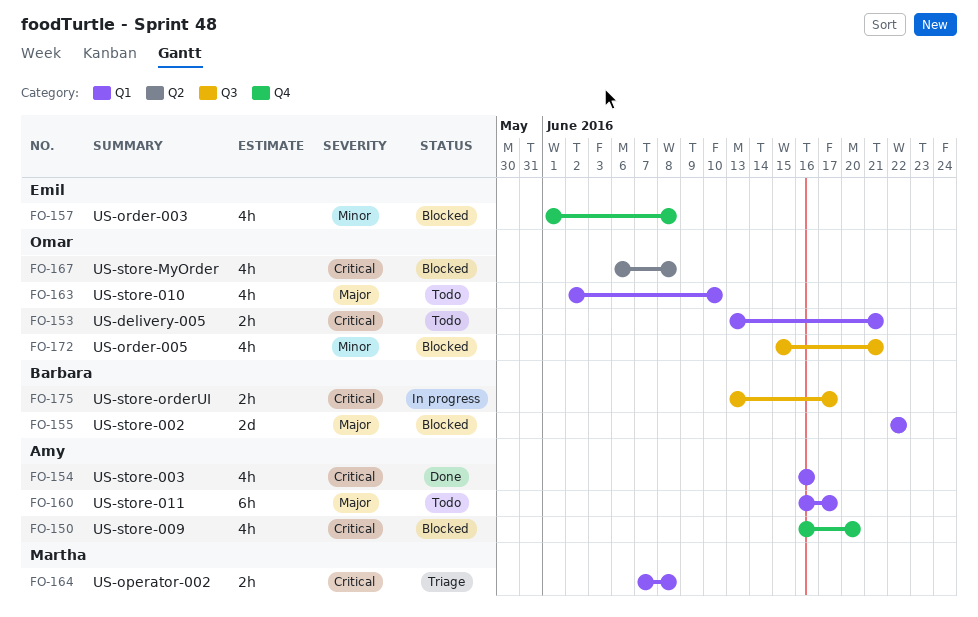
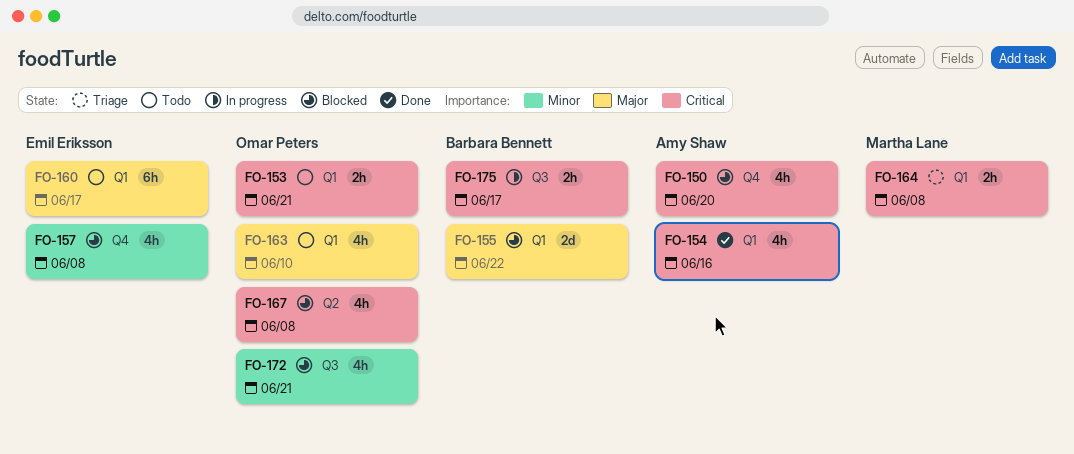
FO-160, owner: Amy Shaw -> Emil Eriksson

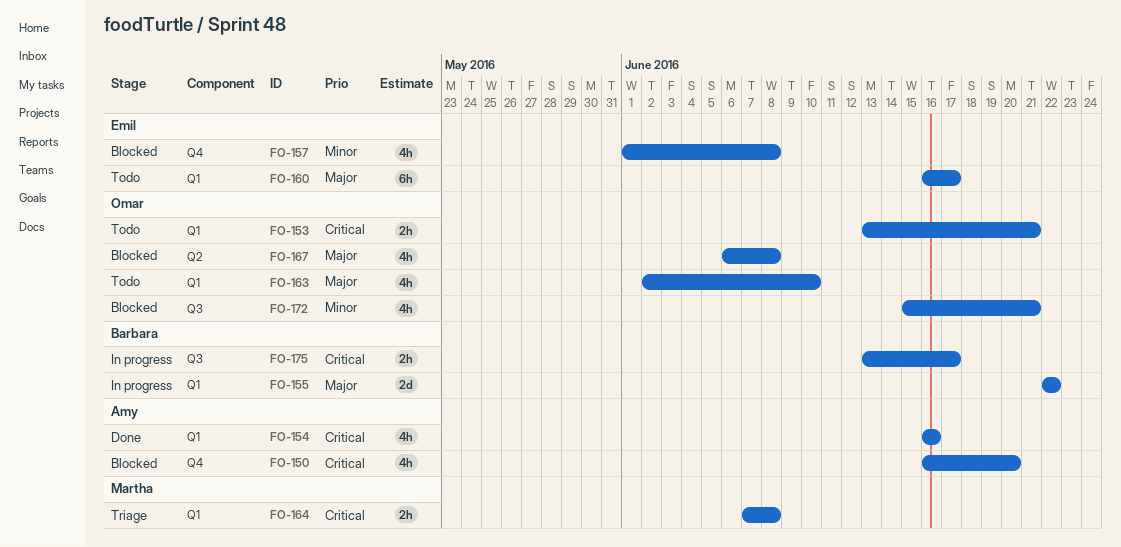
FO-155, status: Blocked -> In progress
FO-167, priority: Critical -> Major

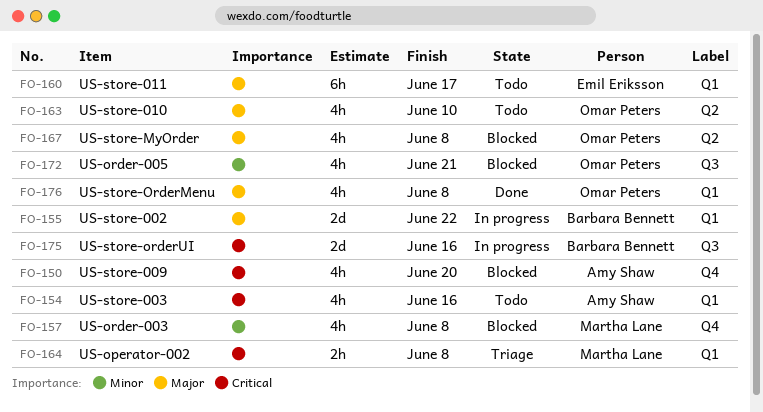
FO-153: present -> none
FO-154, status: Done -> Todo
FO-157, owner: Emil Eriksson -> Martha Lane
FO-163, label: Q1 -> Q2
FO-175, estimate: 2h -> 2d
FO-175, due: Jun 17 -> Jun 16
FO-176: none -> present

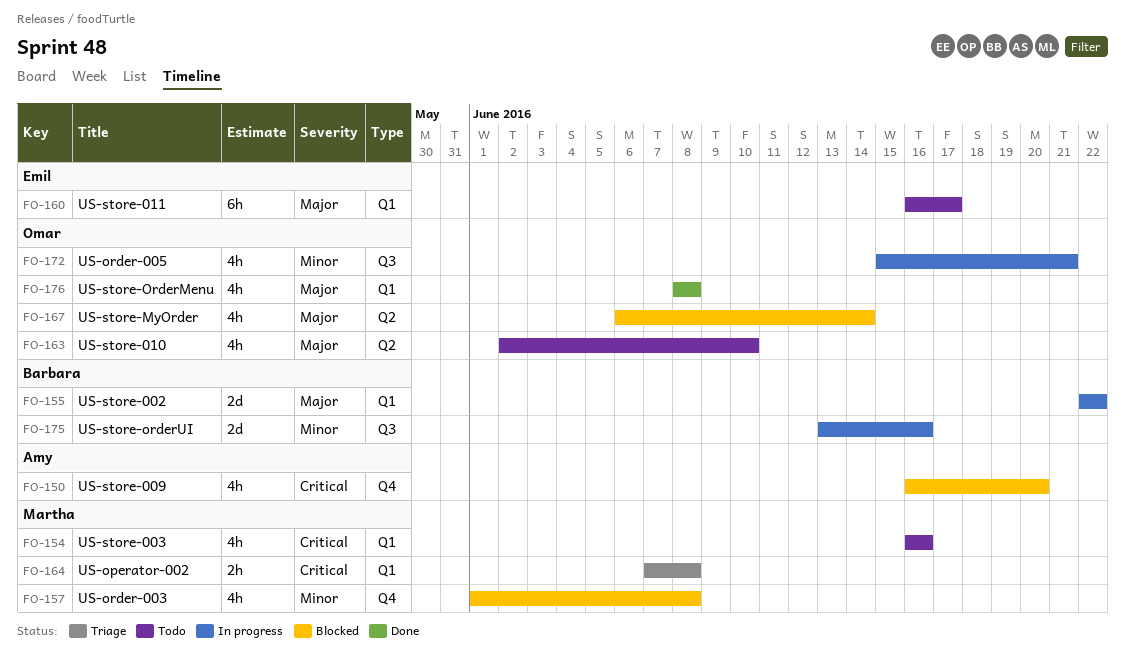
FO-154, owner: Amy Shaw -> Martha Lane
FO-167, due: Jun 8 -> Jun 14
FO-172, status: Blocked -> In progress
FO-175, priority: Critical -> Minor

